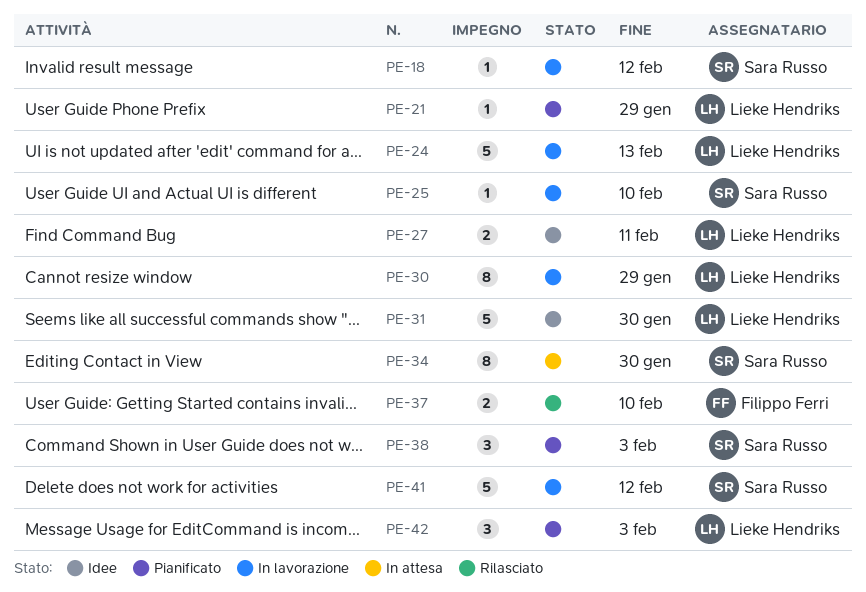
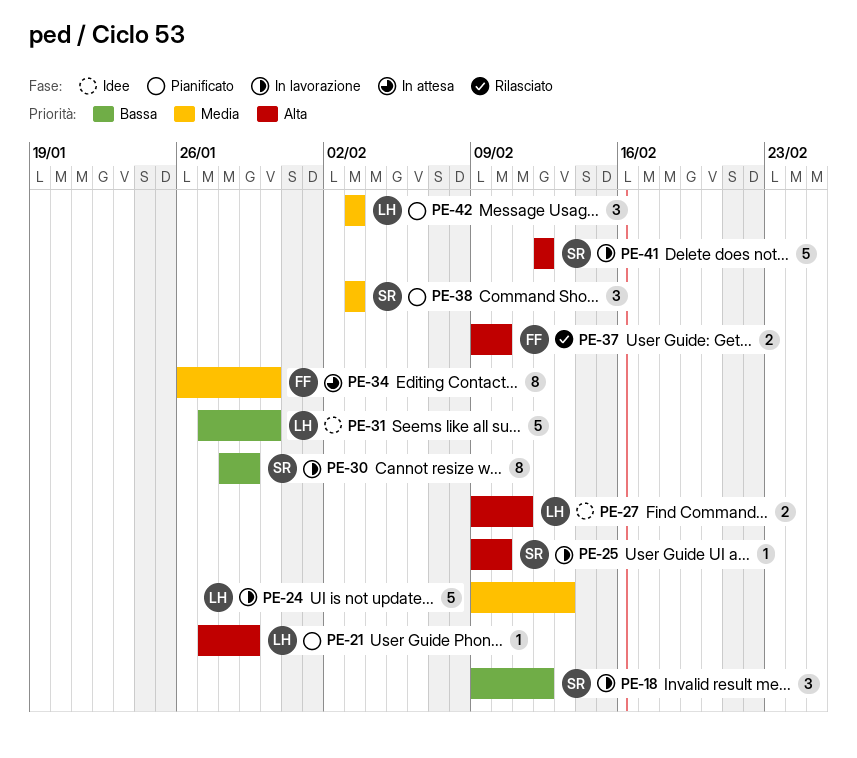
PE-18, estimate: 1 -> 3
PE-30, owner: Lieke Hendriks -> Sara Russo
PE-34, owner: Sara Russo -> Filippo Ferri

